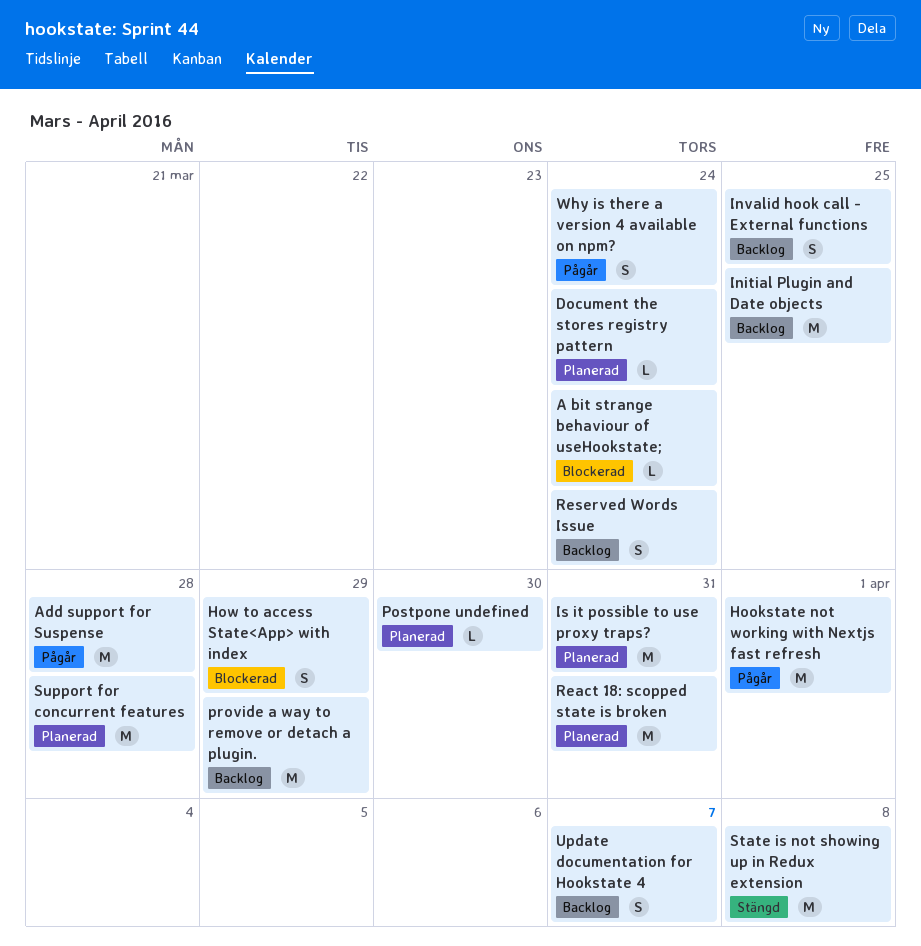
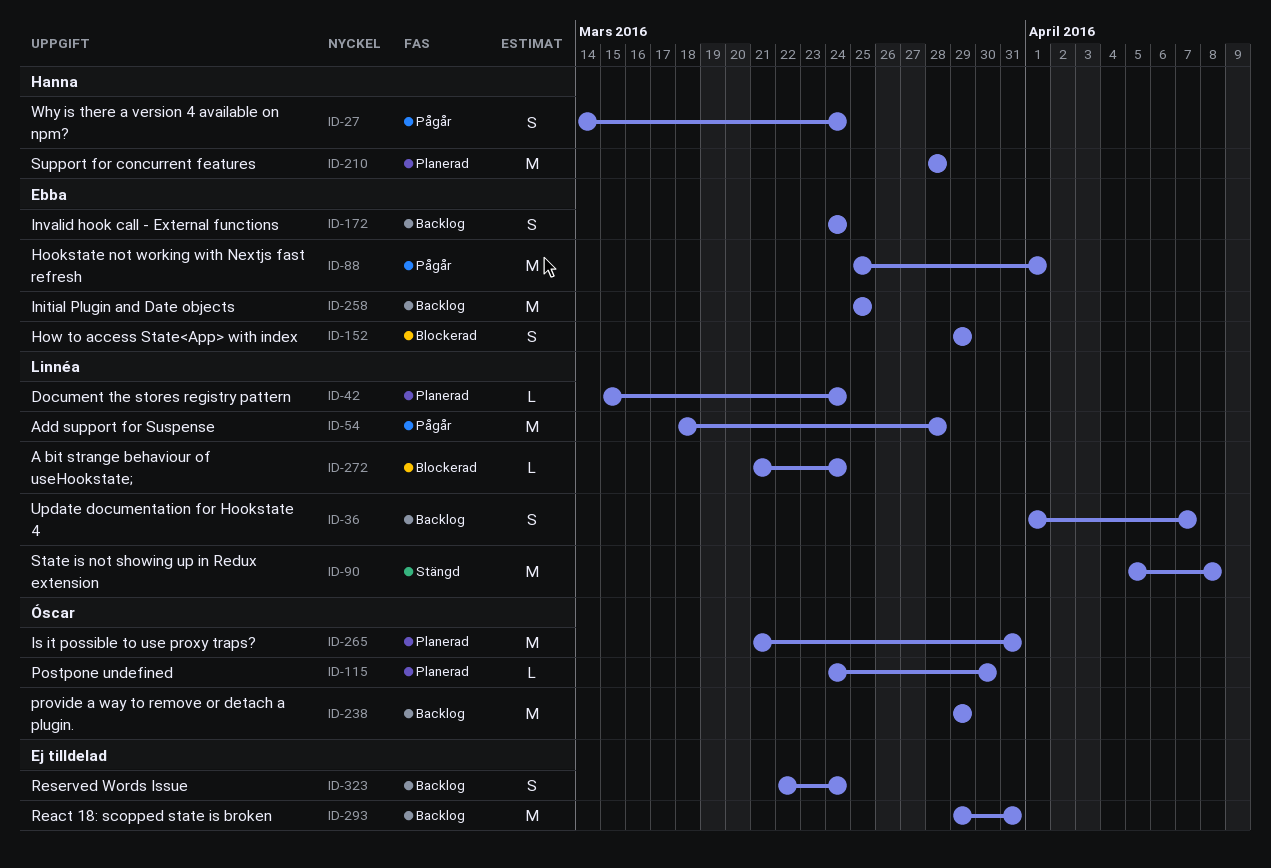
Invalid hook call - External functions, due: Mar 25 -> Mar 24
React 18: scopped state is broken, status: Planerad -> Backlog

